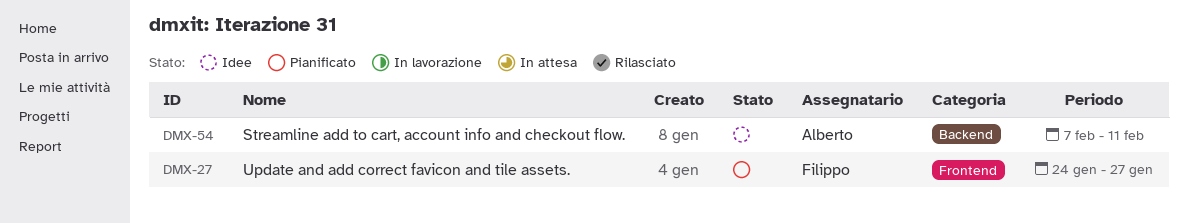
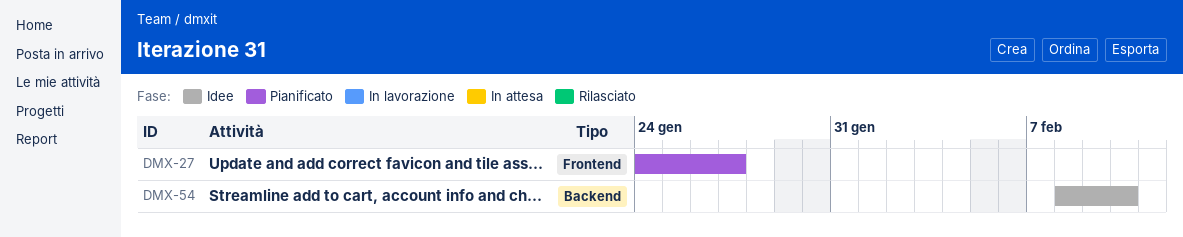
DMX-54, start: Feb 7 -> Feb 8
DMX-54, due: Feb 11 -> Feb 10

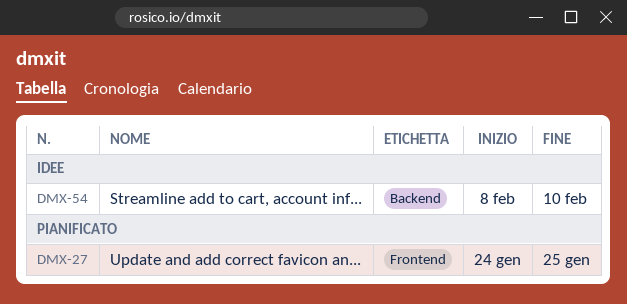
DMX-27, due: Jan 27 -> Jan 25

